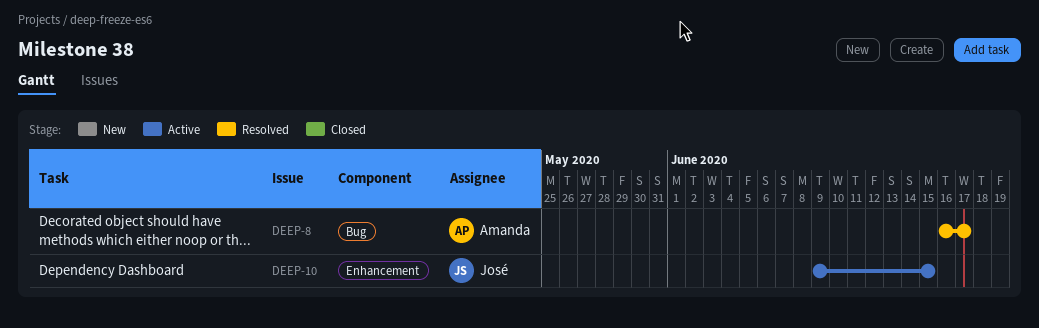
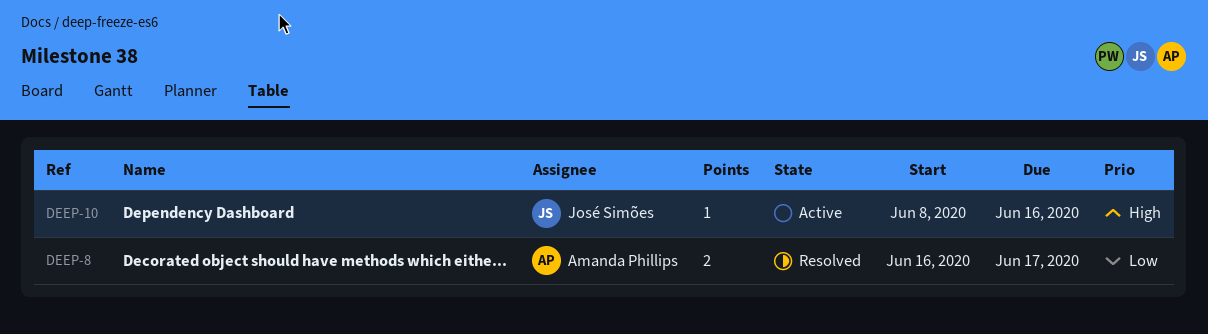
DEEP-10, start: Jun 9 -> Jun 8
DEEP-10, due: Jun 15 -> Jun 16

